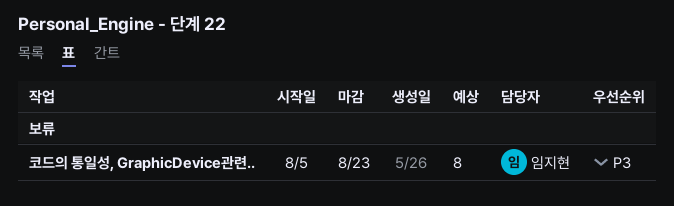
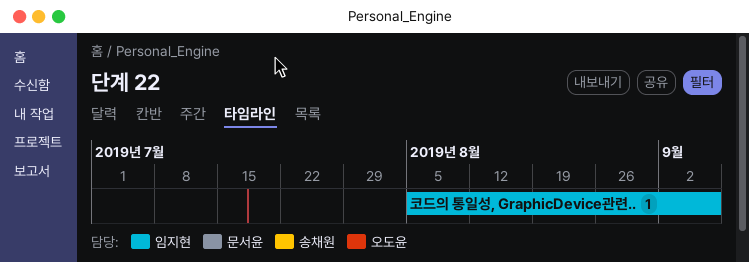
코드의 통일성, GraphicDevice관련.., estimate: 8 -> 1
코드의 통일성, GraphicDevice관련.., due: Aug 23 -> Sep 6

